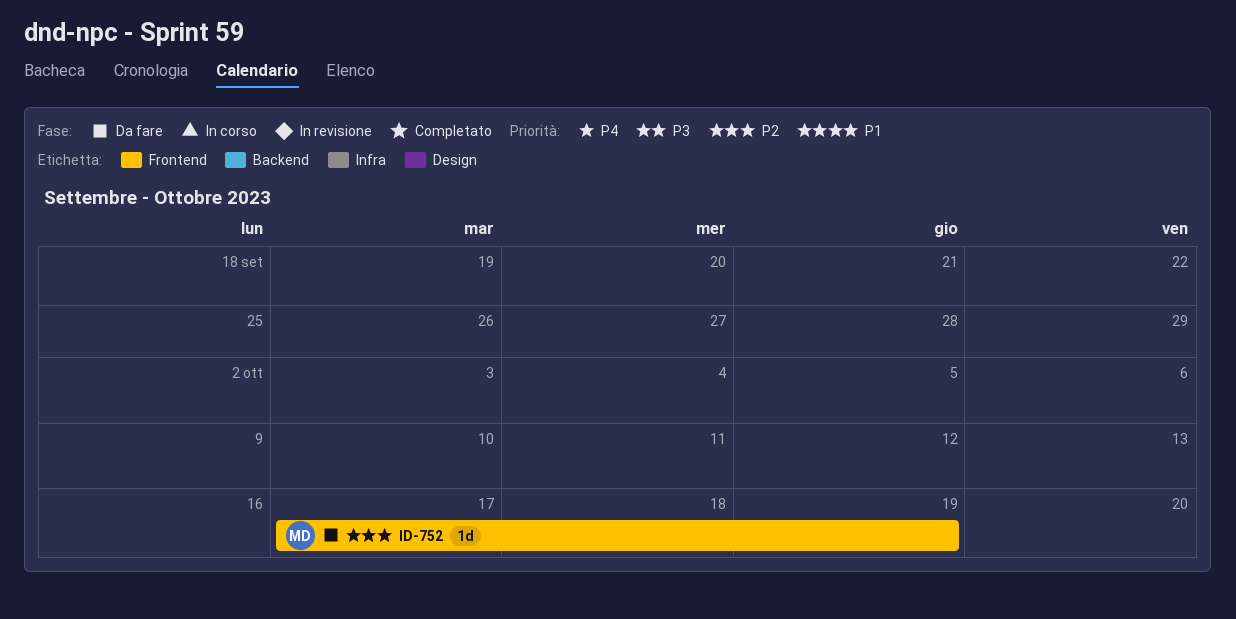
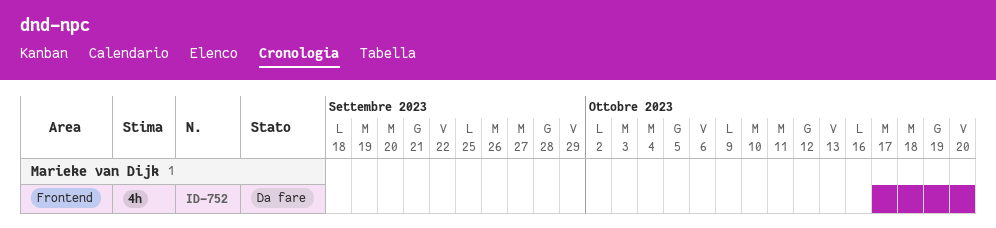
ID-752, estimate: 1d -> 4h
ID-752, due: Oct 19 -> Oct 20

